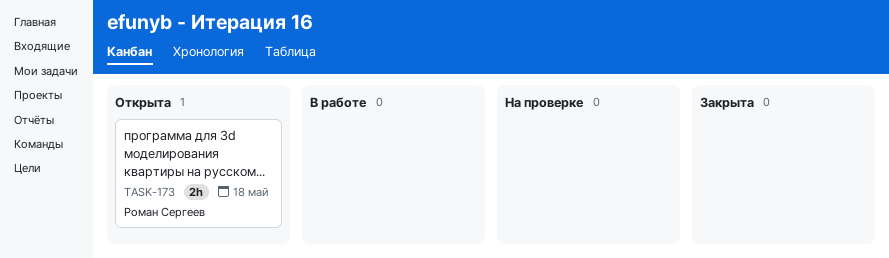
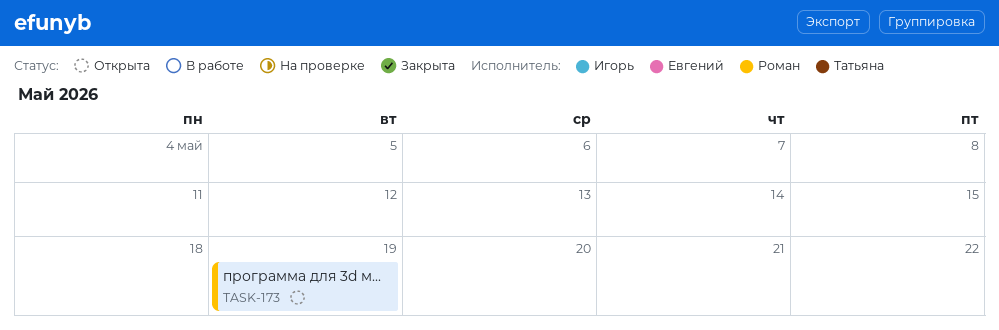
TASK-173, due: May 18 -> May 19

